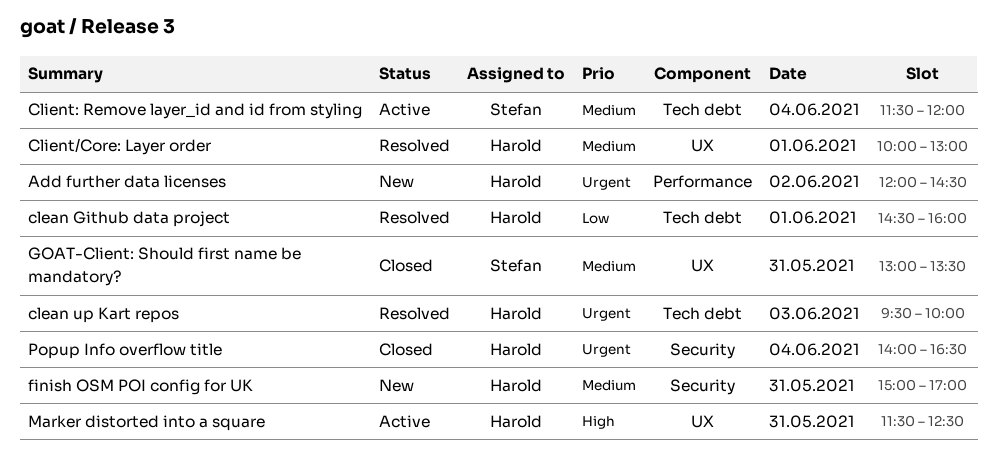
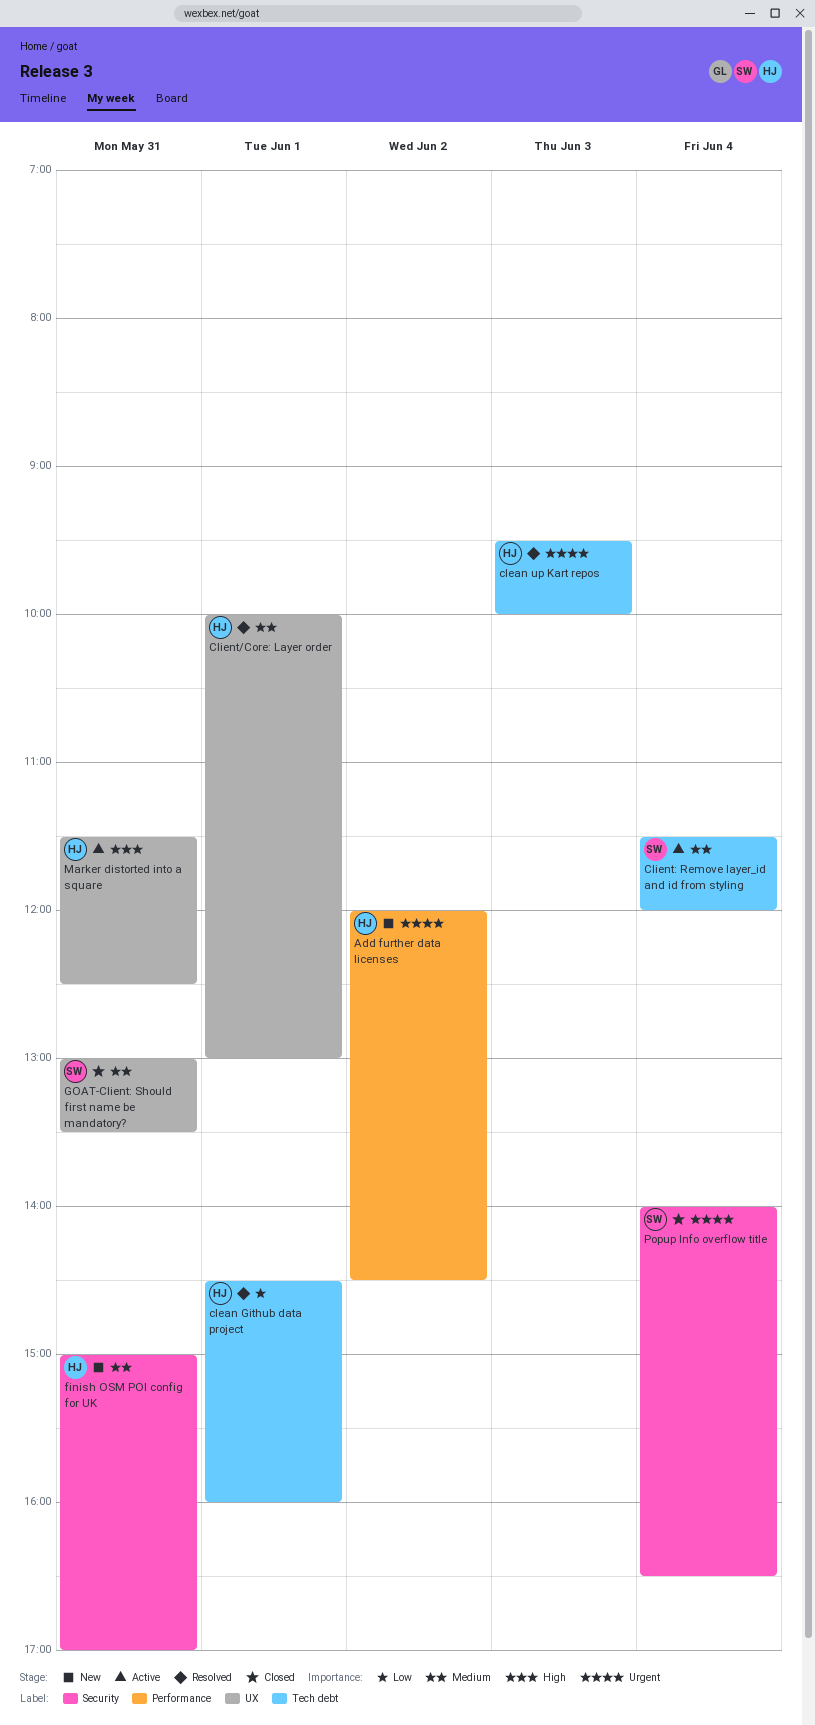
Popup Info overflow title, owner: Harold -> Stefan

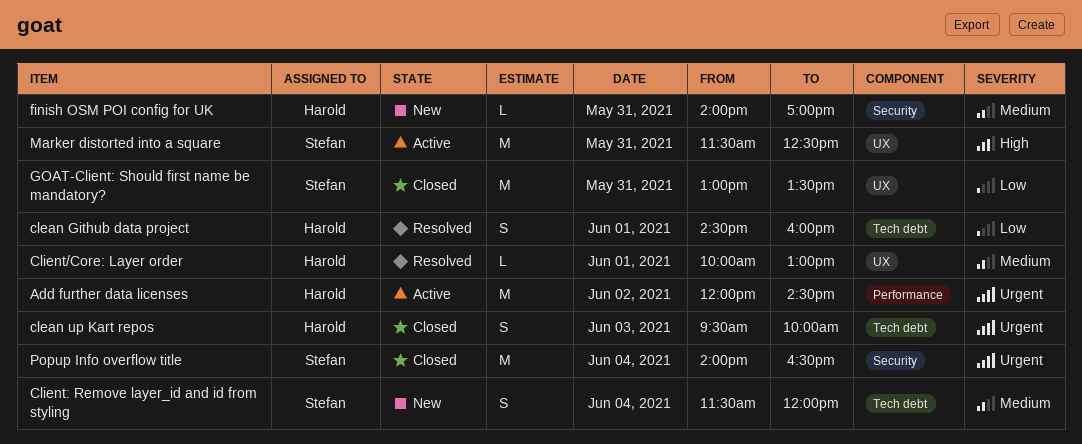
Add further data licenses, status: New -> Active
clean up Kart repos, status: Resolved -> Closed
Client: Remove layer_id and id from styling, status: Active -> New
finish OSM POI config for UK, begins: 15:00 -> 14:00
GOAT-Client: Should first name be mandatory?, priority: Medium -> Low
Marker distorted into a square, owner: Harold -> Stefan

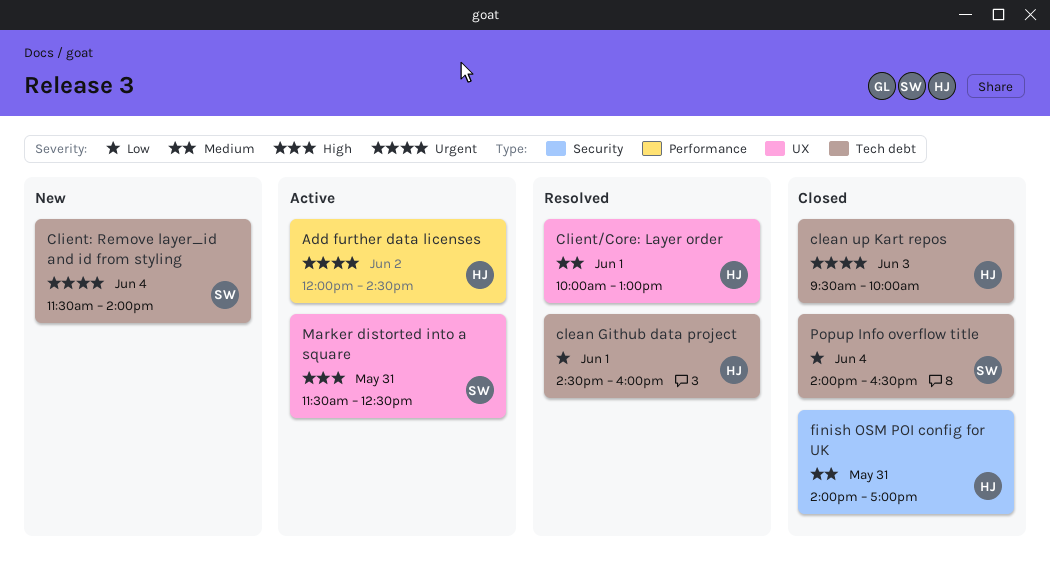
Client: Remove layer_id and id from styling, priority: Medium -> Urgent
Client: Remove layer_id and id from styling, ends: 12:00 -> 14:00
finish OSM POI config for UK, status: New -> Closed
GOAT-Client: Should first name be mandatory?: present -> none
Popup Info overflow title, priority: Urgent -> Low
Popup Info overflow title, label: Security -> Tech debt

